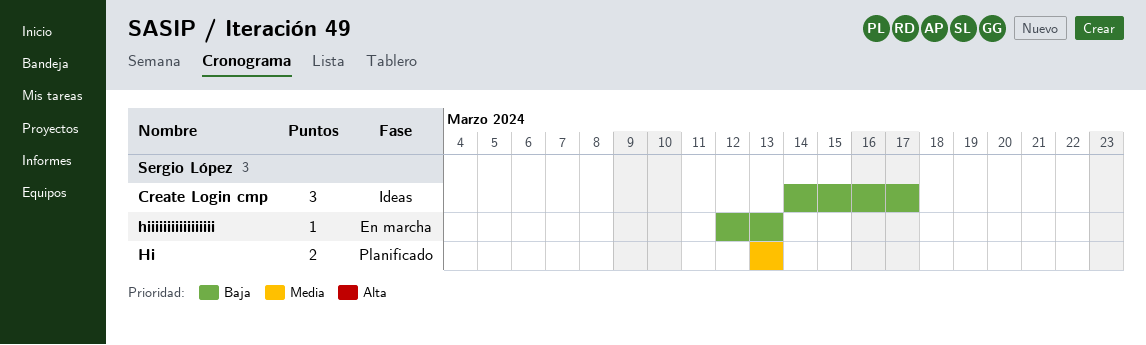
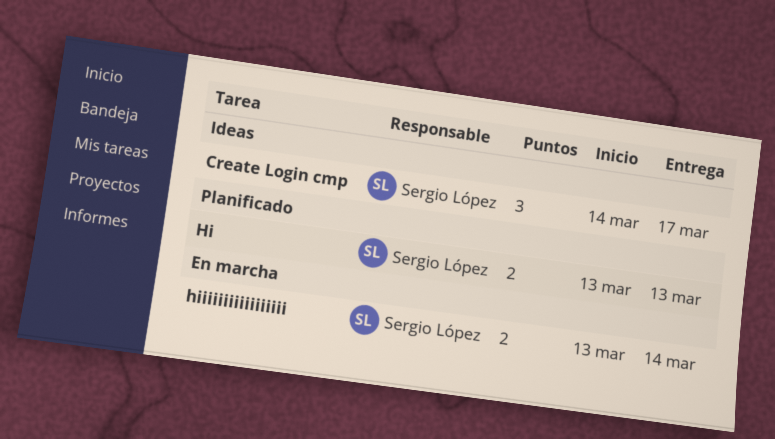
hiiiiiiiiiiiiiiiii, estimate: 1 -> 2
hiiiiiiiiiiiiiiiii, start: Mar 12 -> Mar 13
hiiiiiiiiiiiiiiiii, due: Mar 13 -> Mar 14

